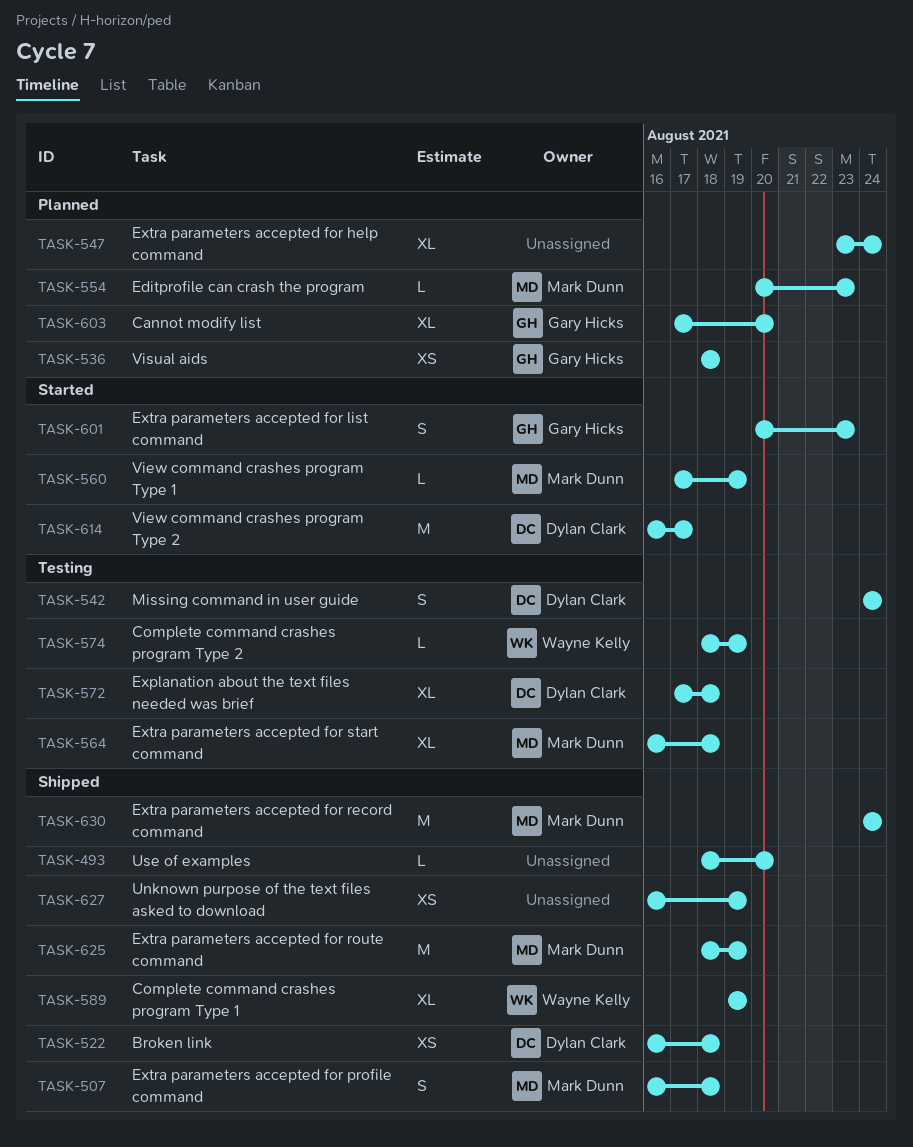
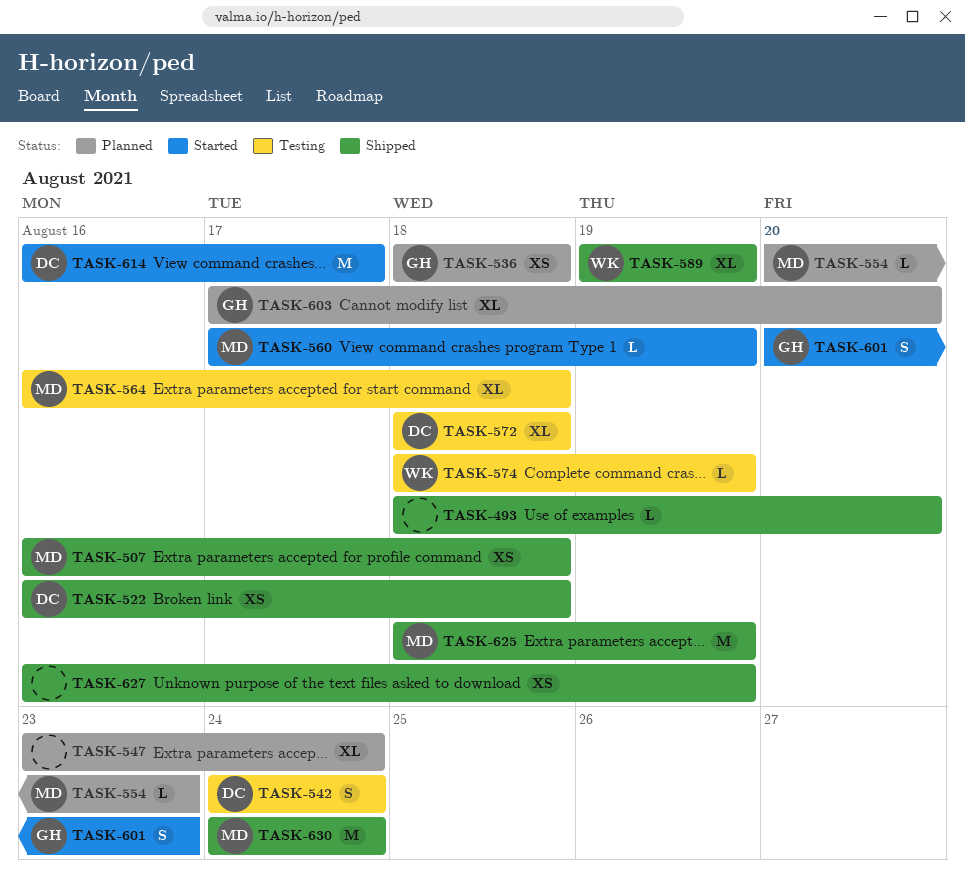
TASK-507, estimate: S -> XS
TASK-572, start: Aug 17 -> Aug 18

